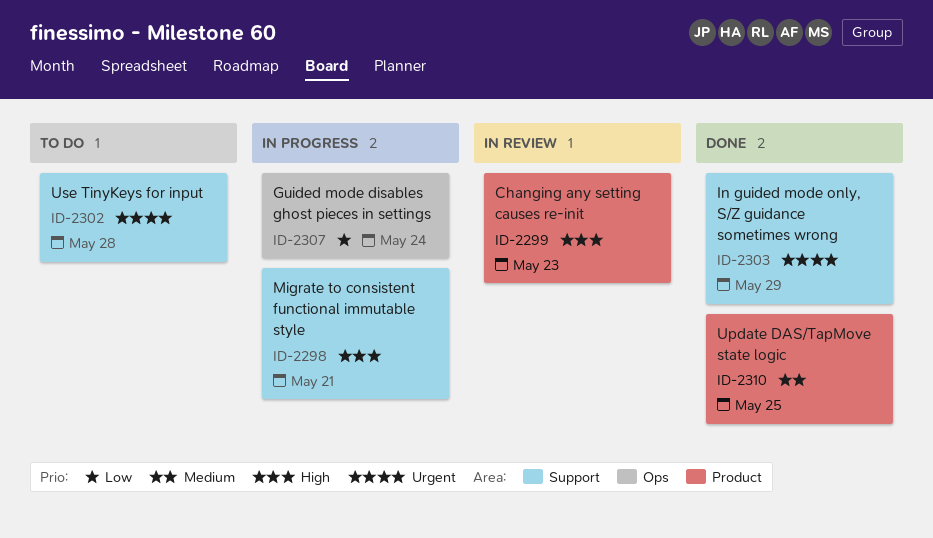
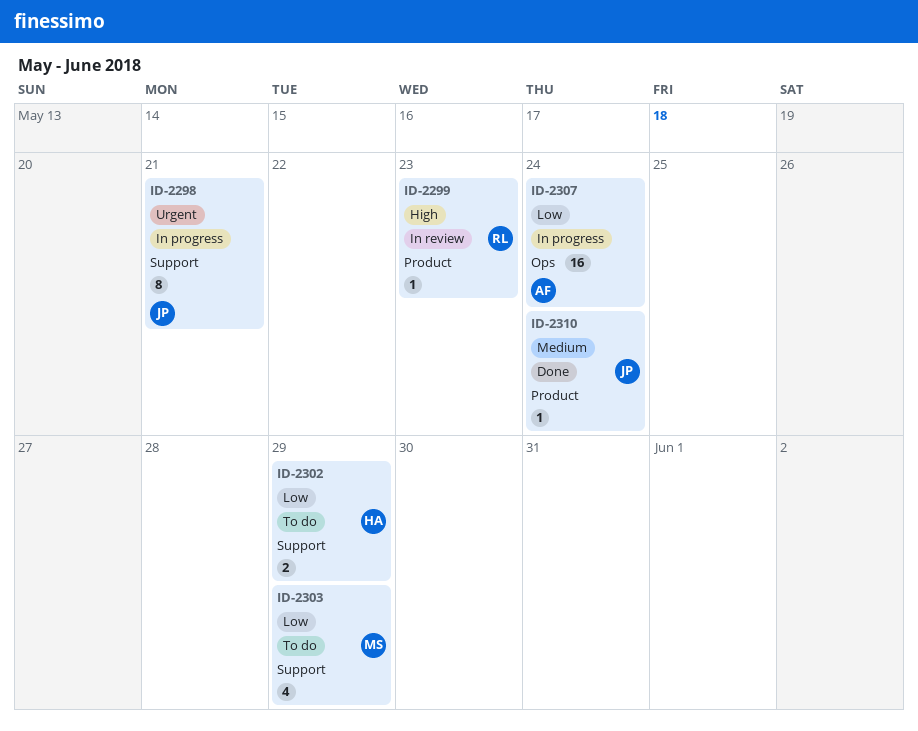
ID-2298, priority: High -> Urgent
ID-2302, priority: Urgent -> Low
ID-2302, due: May 28 -> May 29
ID-2303, status: Done -> To do
ID-2303, priority: Urgent -> Low
ID-2310, due: May 25 -> May 24

